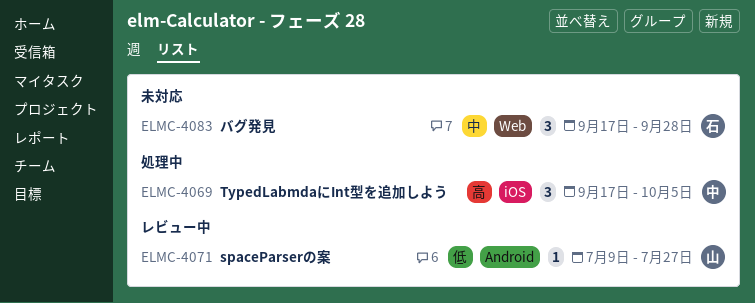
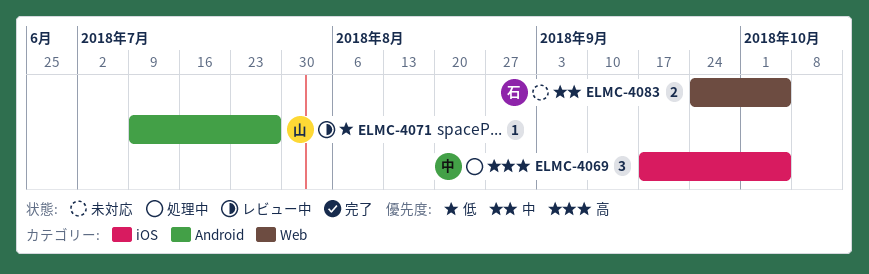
ELMC-4083, estimate: 3 -> 2
ELMC-4083, start: Sep 17 -> Sep 24
ELMC-4083, due: Sep 28 -> Oct 5

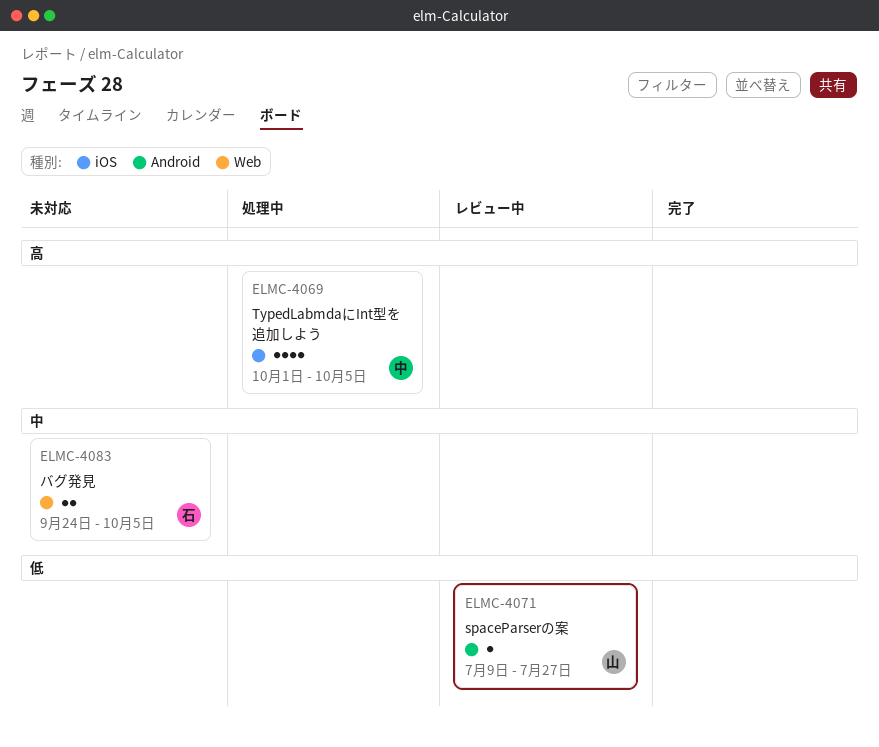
ELMC-4069, estimate: 3 -> 4
ELMC-4069, start: Sep 17 -> Oct 1

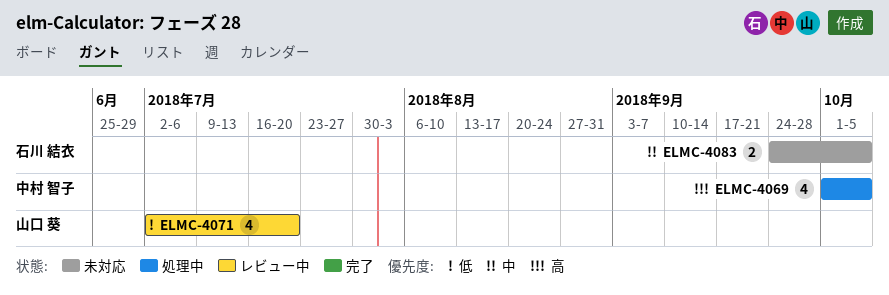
ELMC-4071, estimate: 1 -> 4
ELMC-4071, start: Jul 9 -> Jul 2
ELMC-4071, due: Jul 27 -> Jul 20

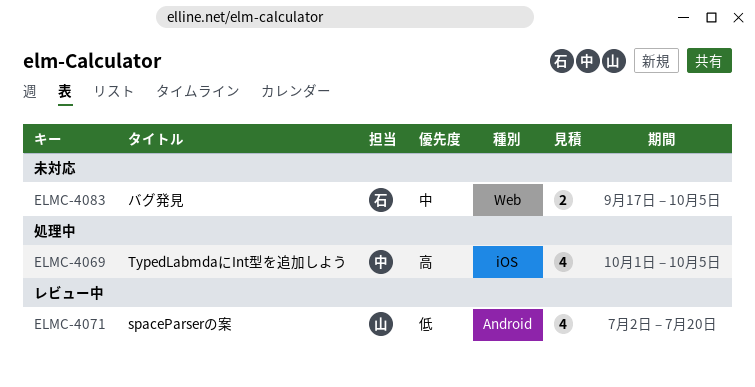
ELMC-4083, start: Sep 24 -> Sep 17

